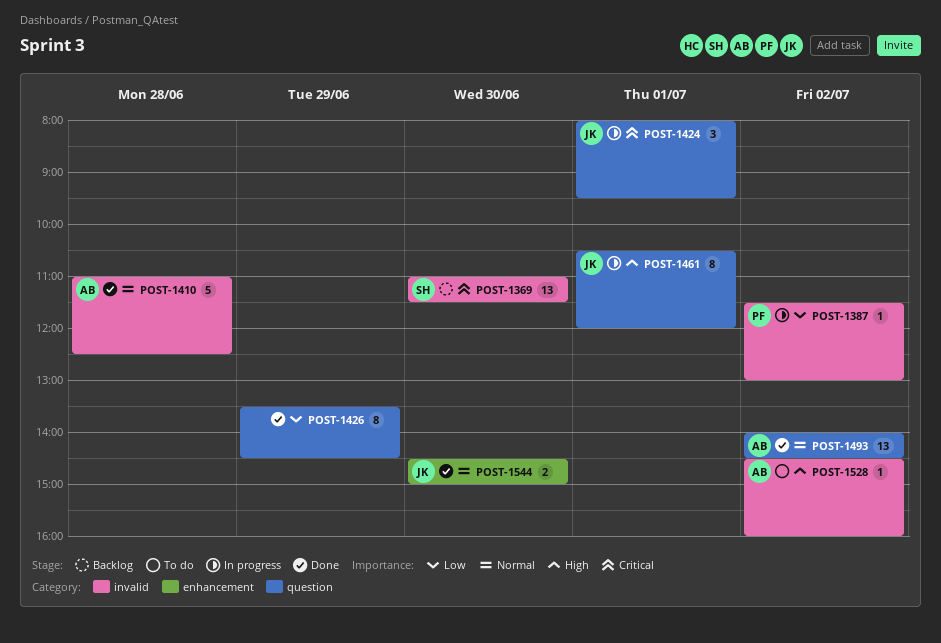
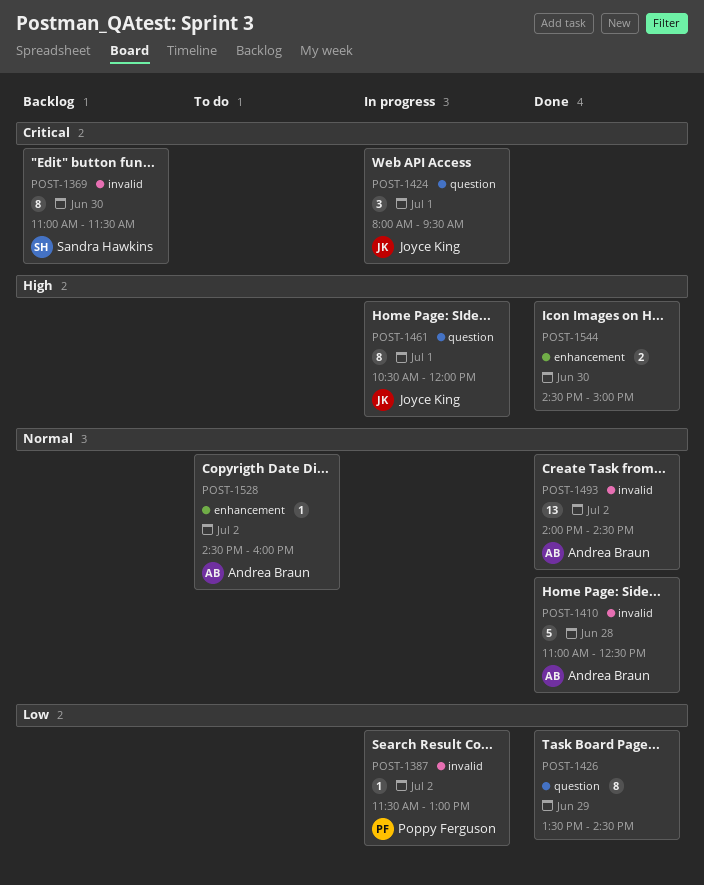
POST-1369, estimate: 13 -> 8
POST-1493, label: question -> invalid
POST-1528, priority: High -> Normal
POST-1528, label: invalid -> enhancement
POST-1544, owner: Joyce King -> none
POST-1544, priority: Normal -> High

